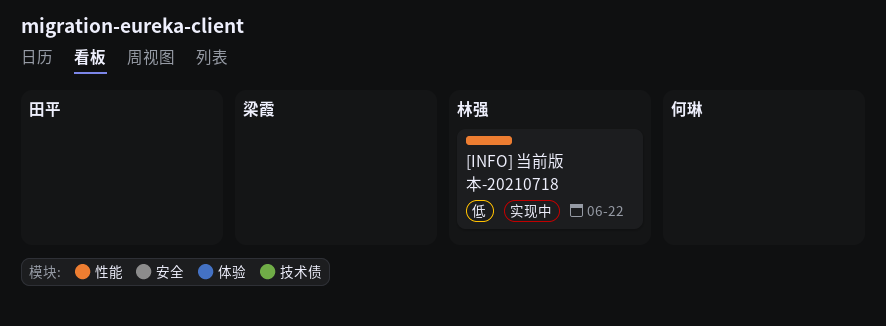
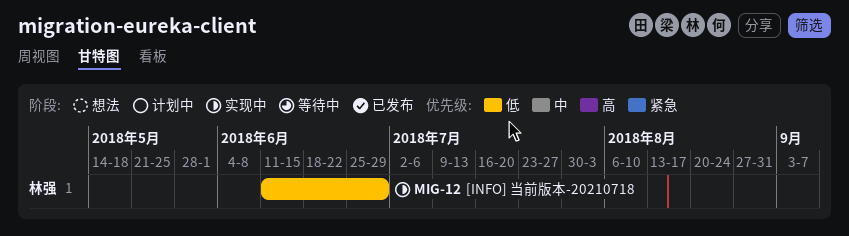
[INFO] 当前版本-20210718, due: Jun 22 -> Jun 29

